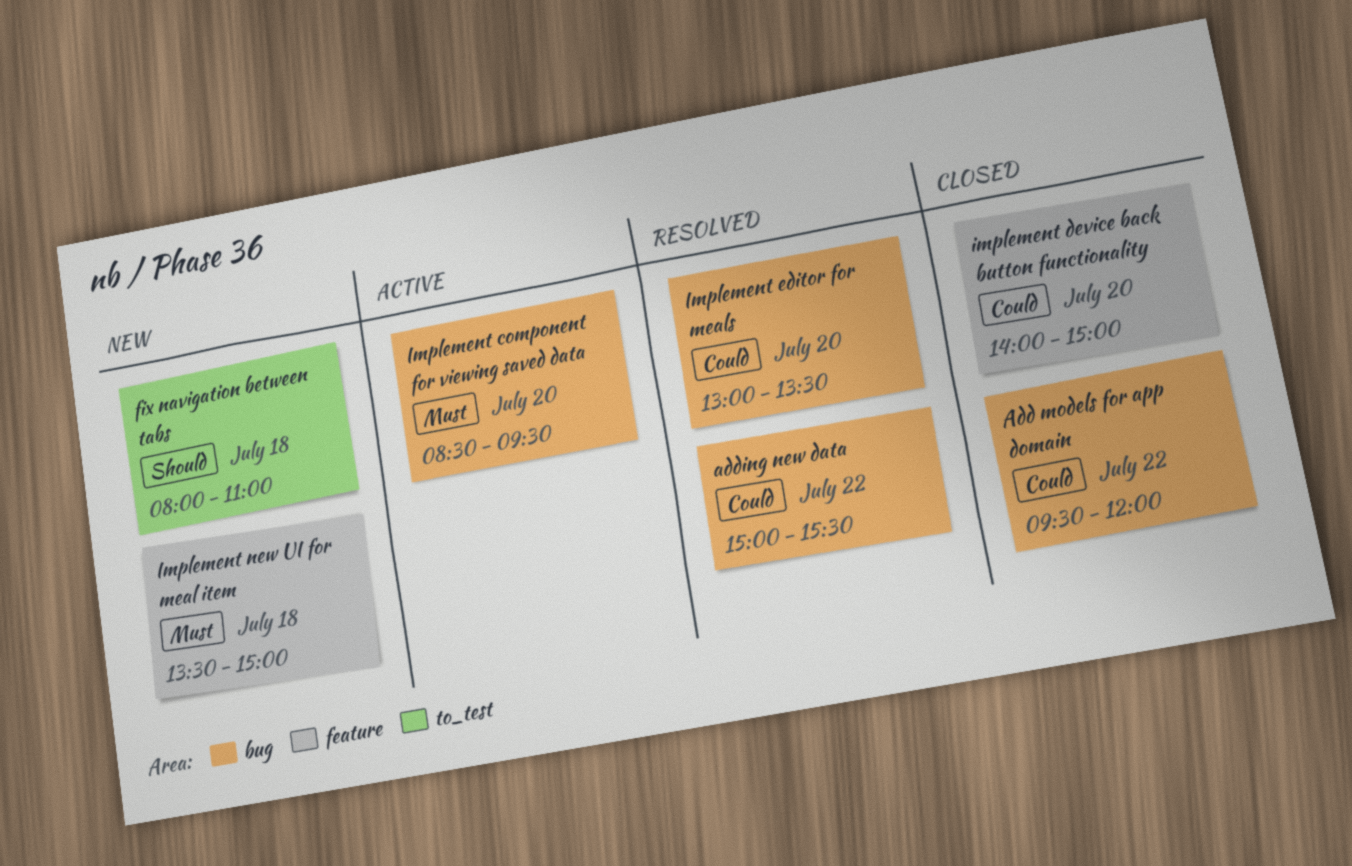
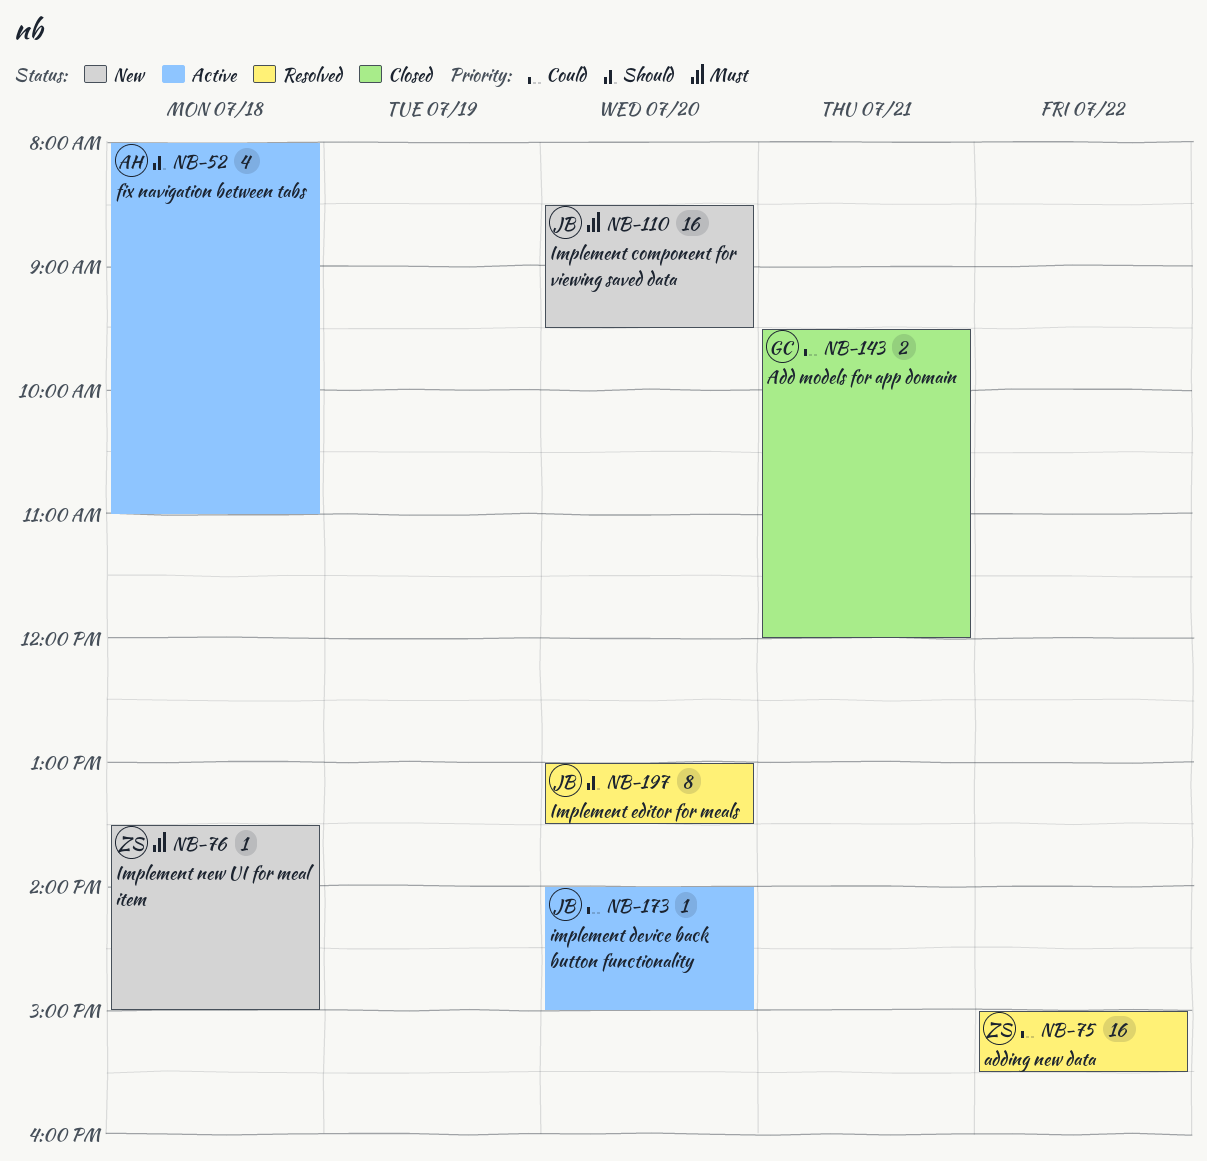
Add models for app domain, day: Jul 22 -> Jul 21
fix navigation between tabs, status: New -> Active
Implement component for viewing saved data, status: Active -> New
implement device back button functionality, status: Closed -> Active
Implement editor for meals, priority: Could -> Should

